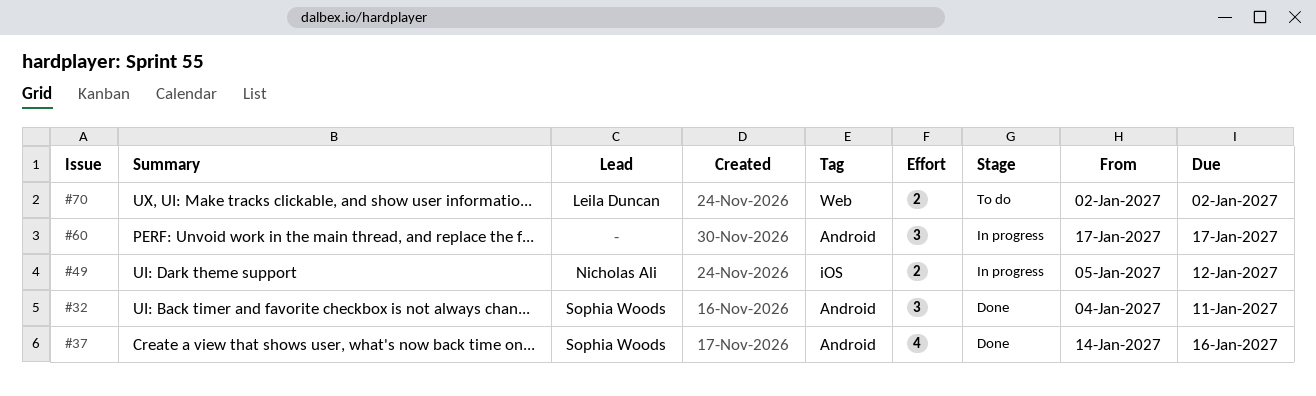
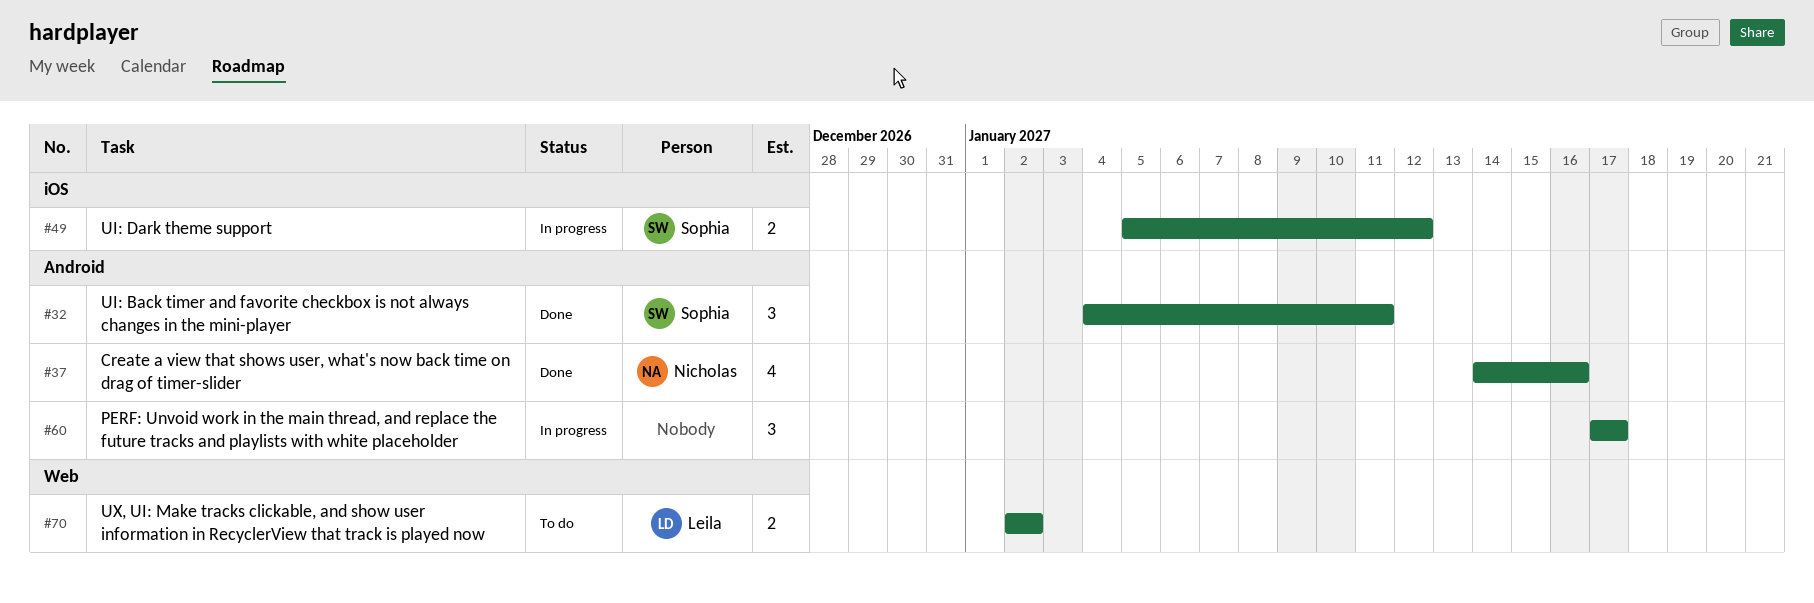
#37, owner: Sophia Woods -> Nicholas Ali
#49, owner: Nicholas Ali -> Sophia Woods

